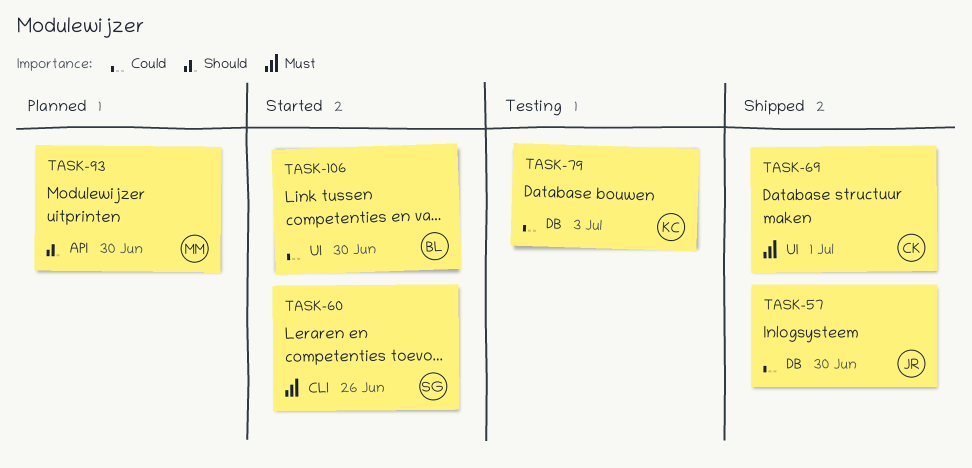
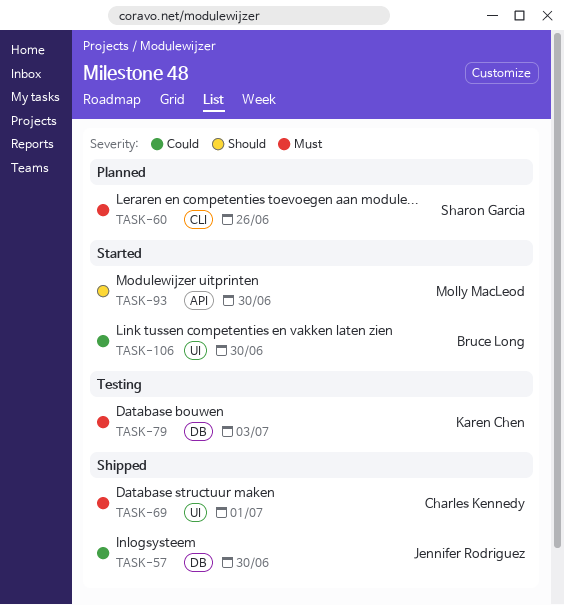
TASK-60, status: Started -> Planned
TASK-79, priority: Could -> Must
TASK-93, status: Planned -> Started

